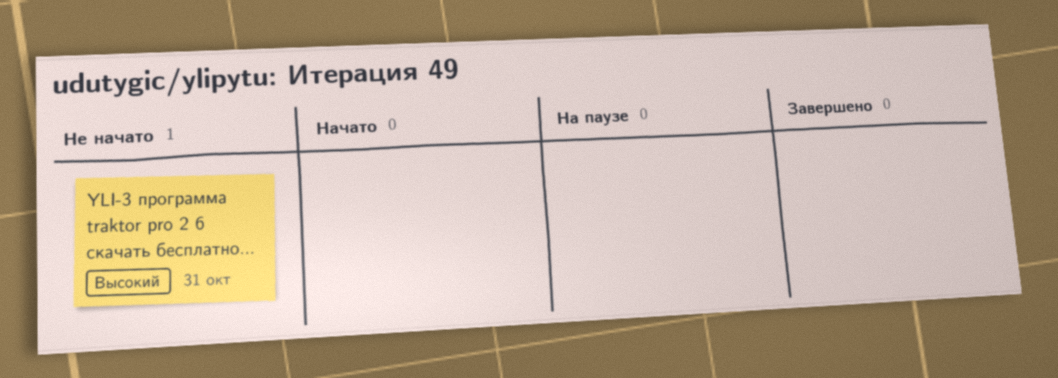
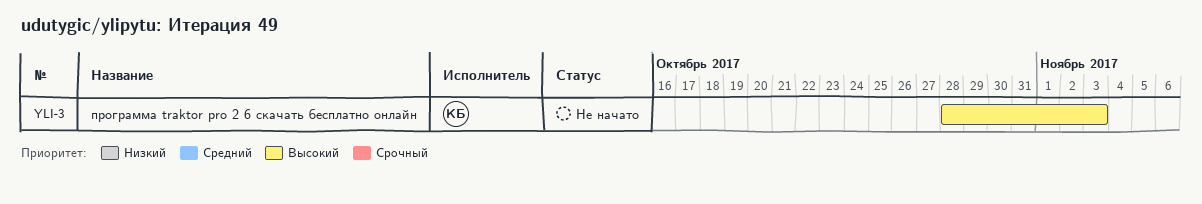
YLI-3, due: Oct 31 -> Nov 3

